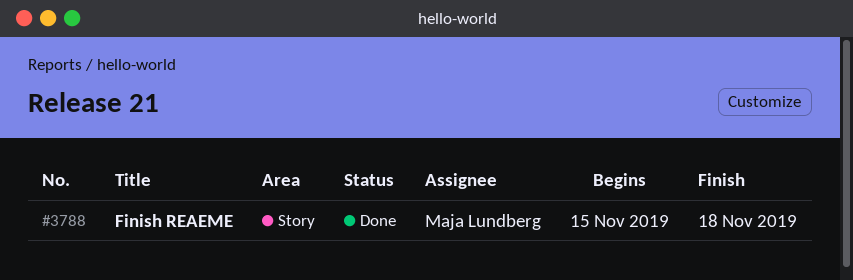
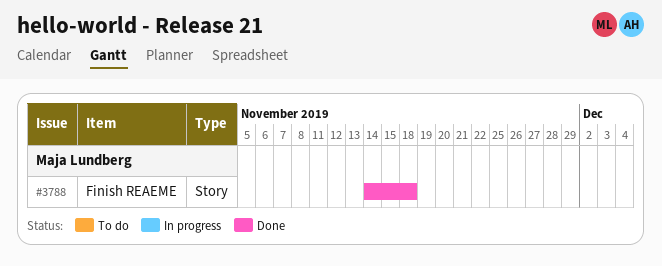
#3788, start: Nov 15 -> Nov 14

